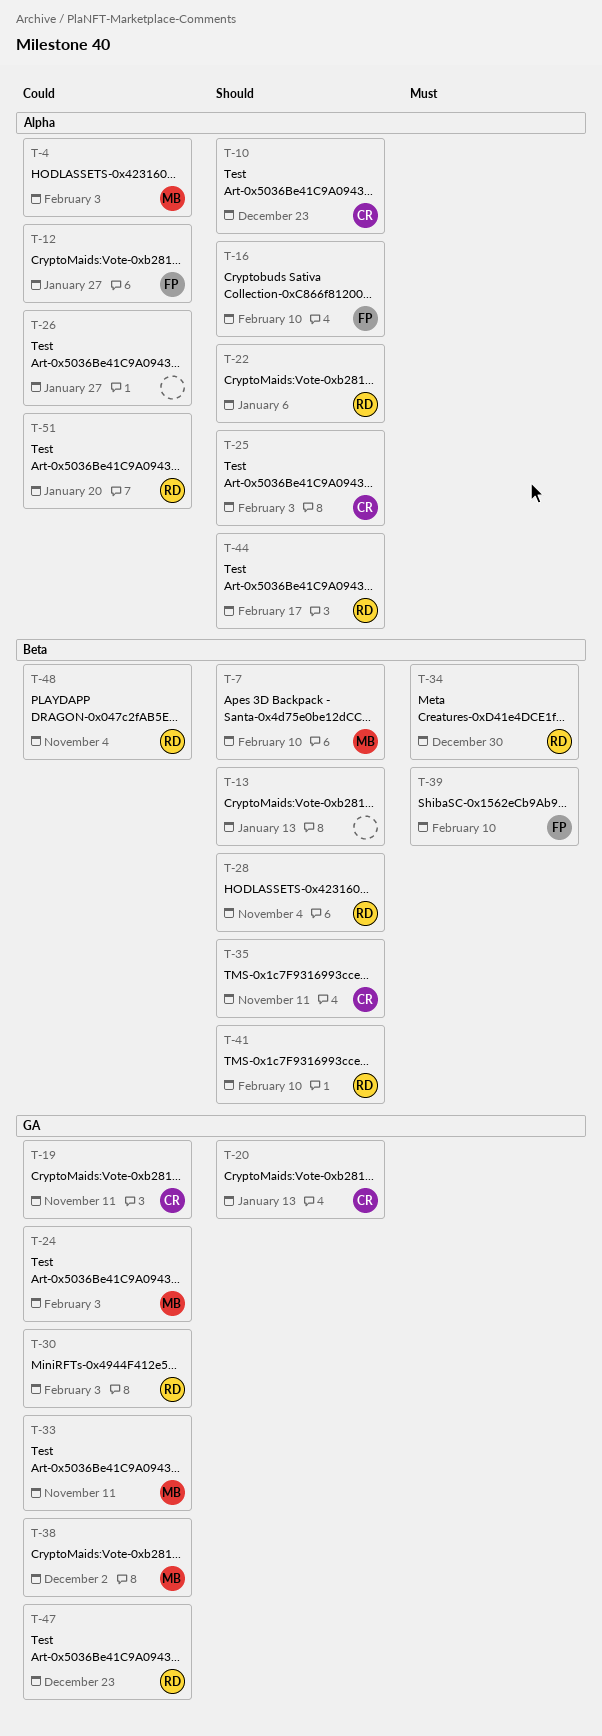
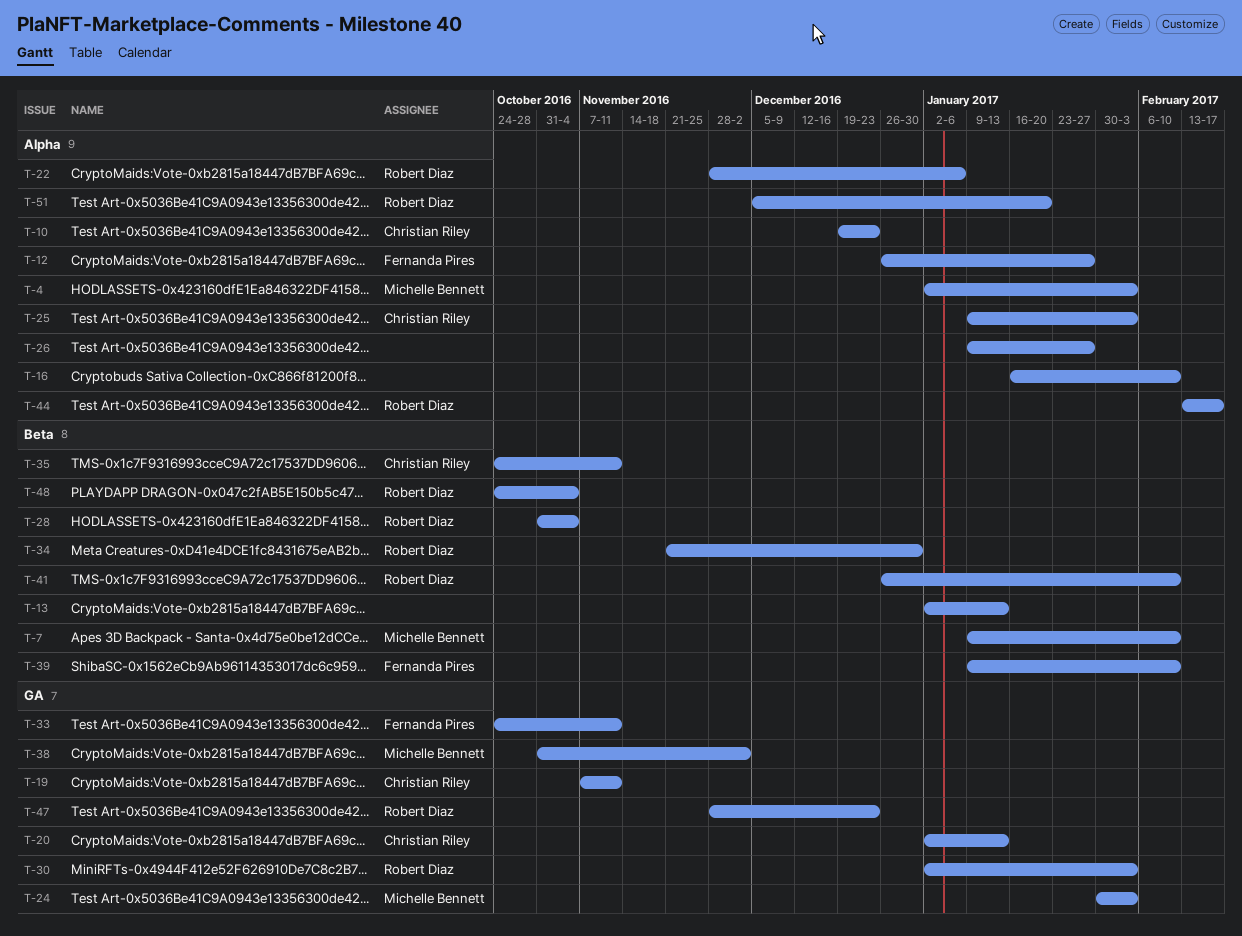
T-16, owner: Fernanda Pires -> none
T-33, owner: Michelle Bennett -> Fernanda Pires

